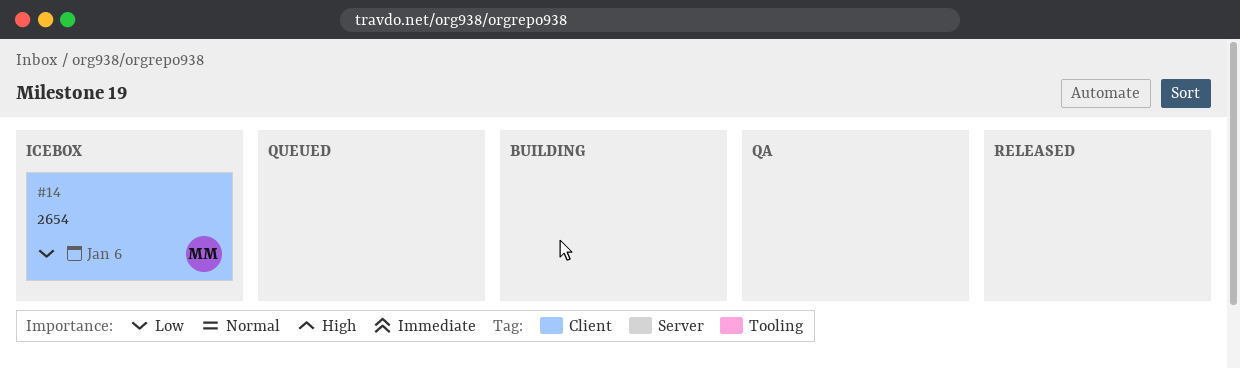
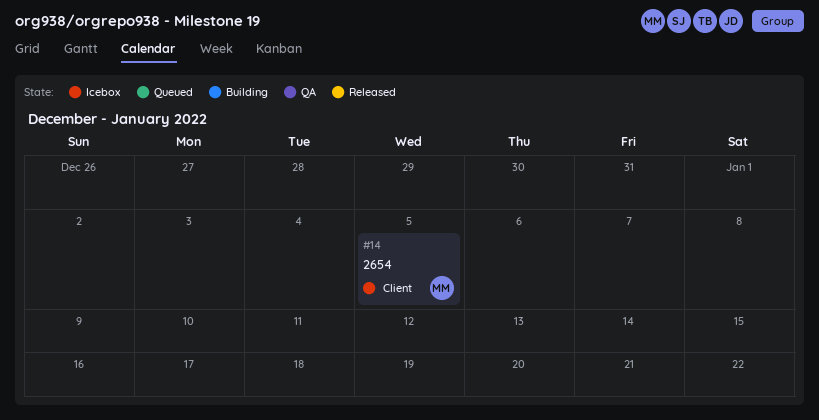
#14, due: Jan 6 -> Jan 5

